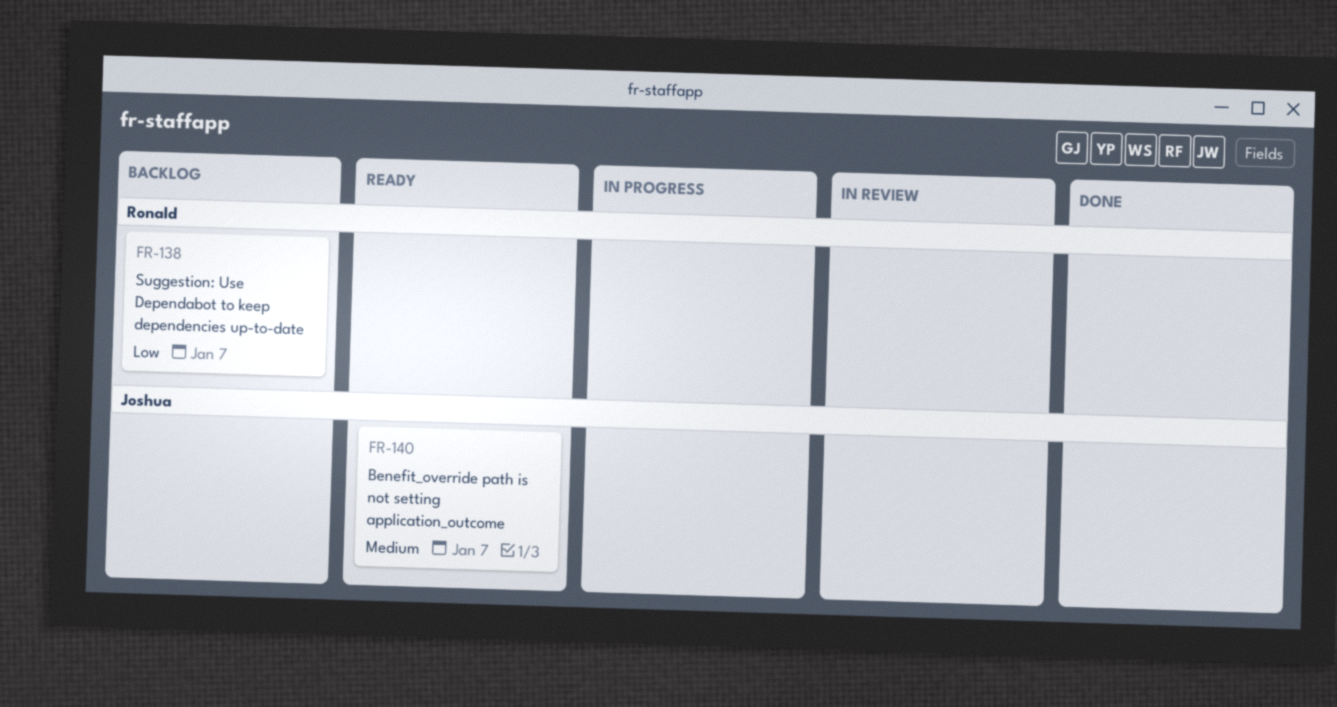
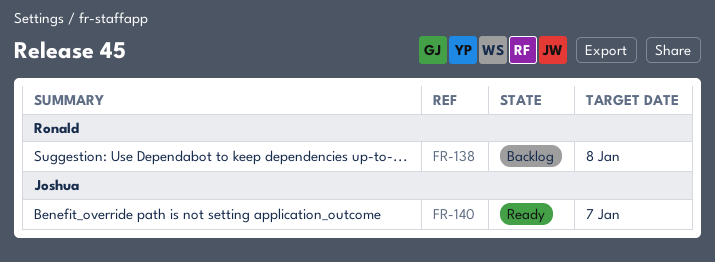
FR-138, due: Jan 7 -> Jan 8

